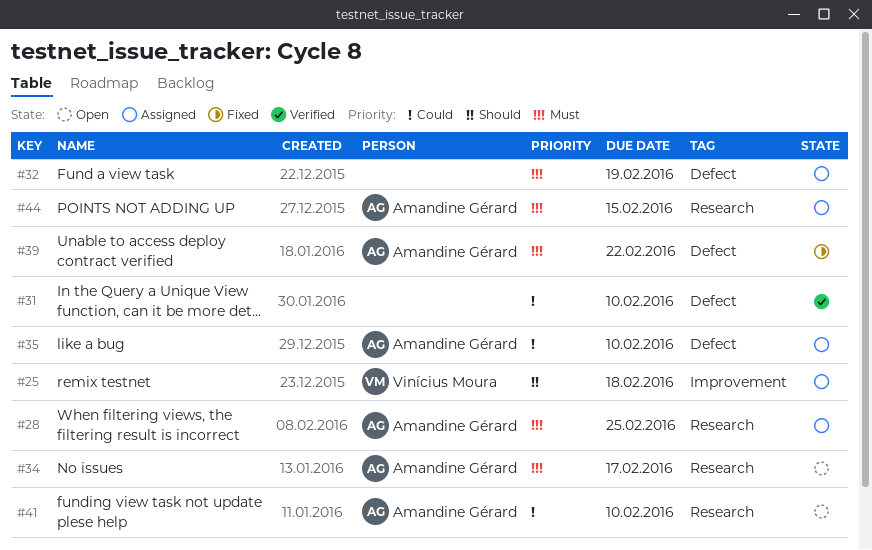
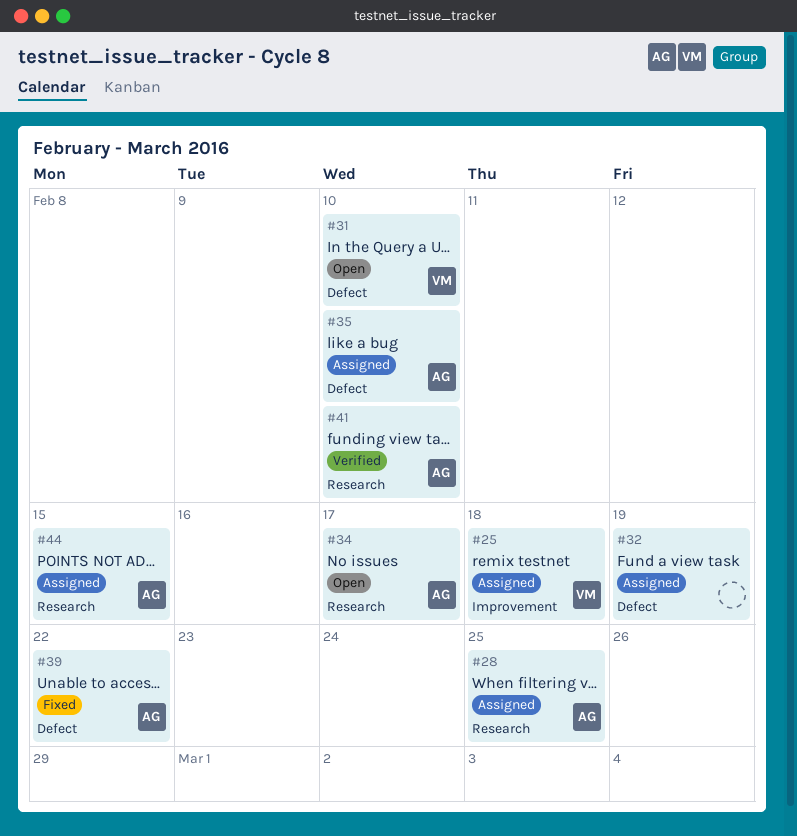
#31, status: Verified -> Open
#31, owner: none -> Vinícius Moura
#41, status: Open -> Verified

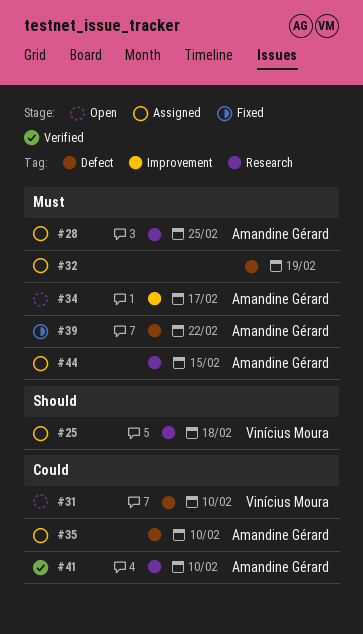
#25, label: Improvement -> Research
#34, label: Research -> Improvement

